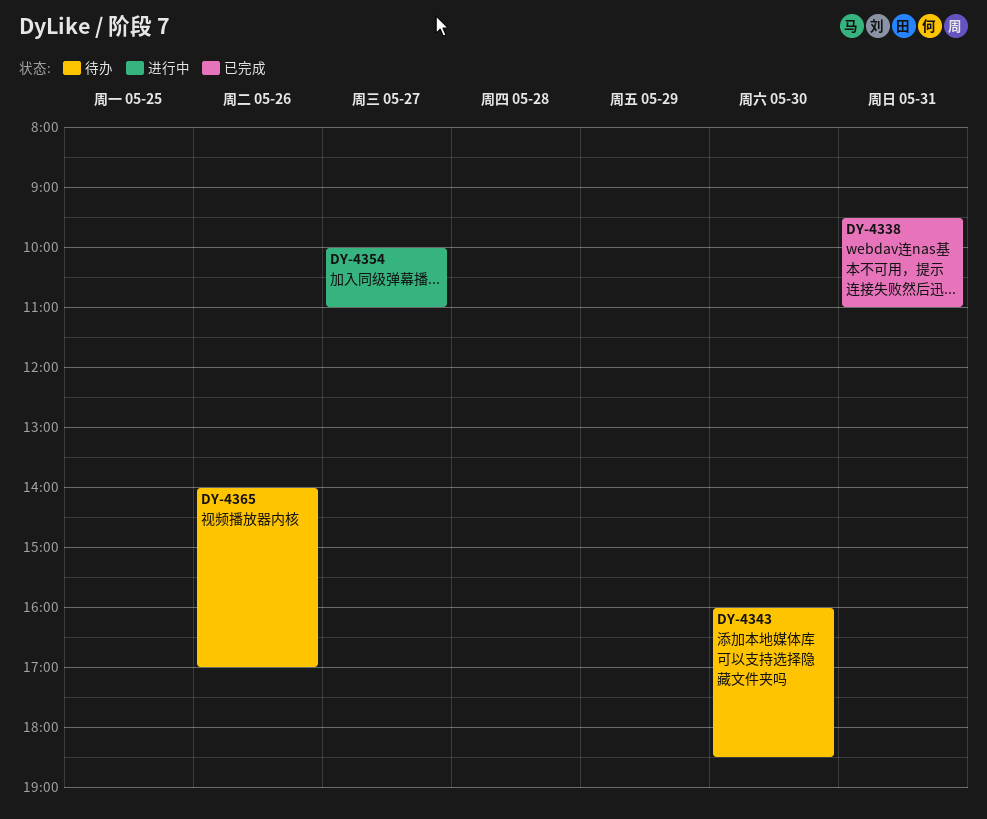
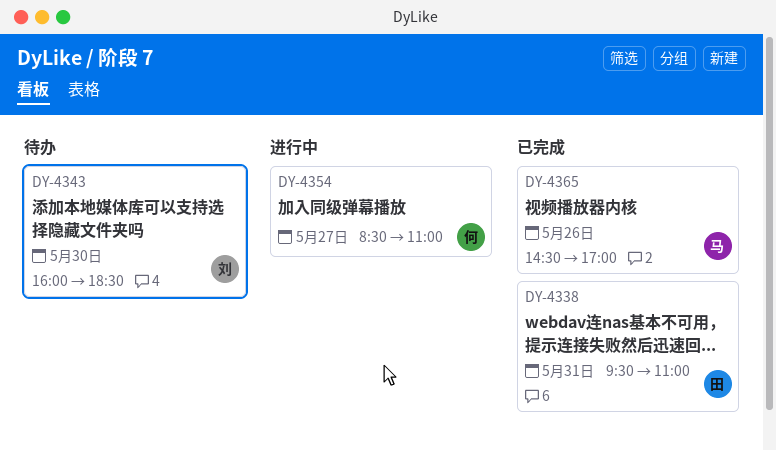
DY-4354, begins: 10:00 -> 08:30
DY-4365, status: 待办 -> 已完成
DY-4365, begins: 14:00 -> 14:30

